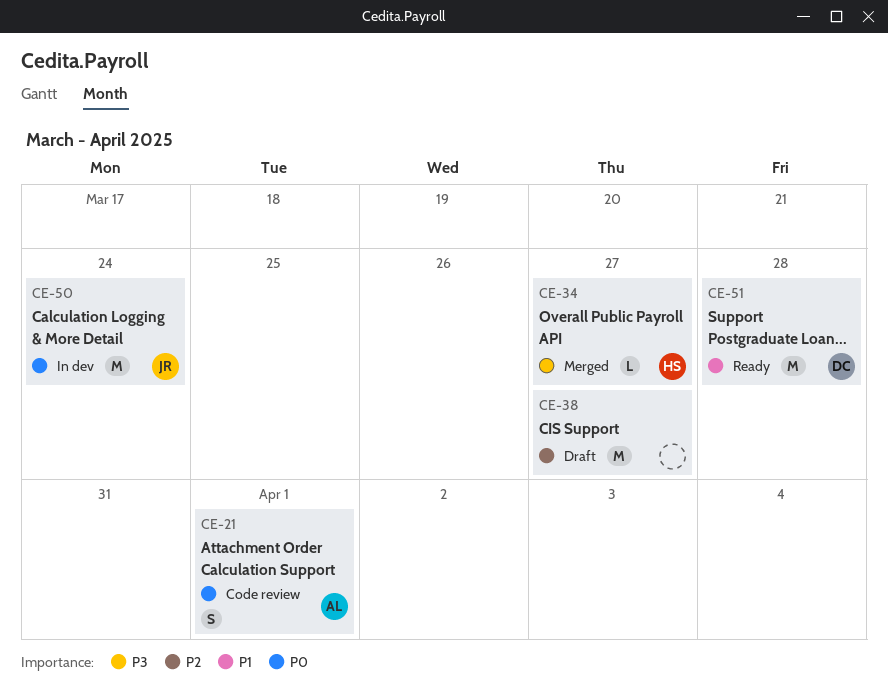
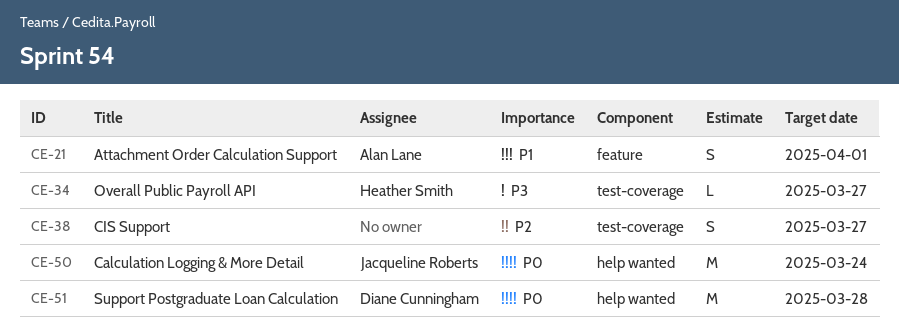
CE-21, priority: P0 -> P1
CE-38, estimate: M -> S
CE-51, priority: P1 -> P0

